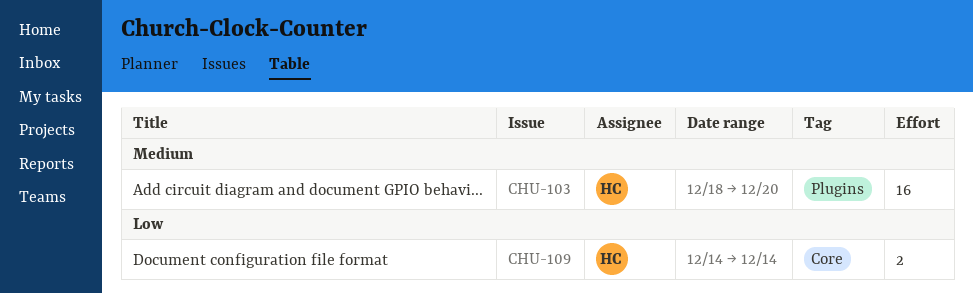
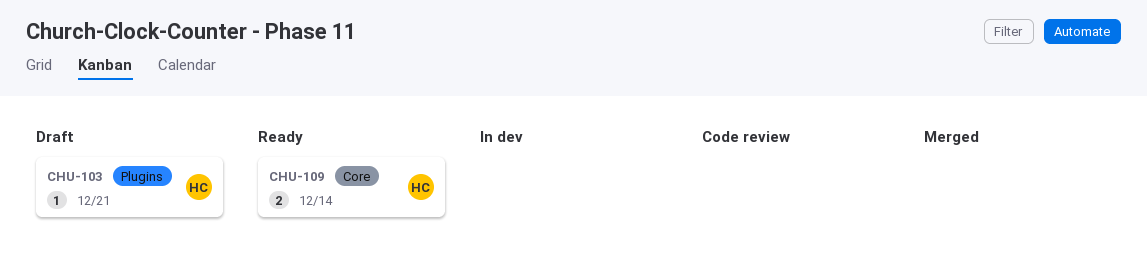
CHU-103, estimate: 16 -> 1
CHU-103, due: Dec 20 -> Dec 21

